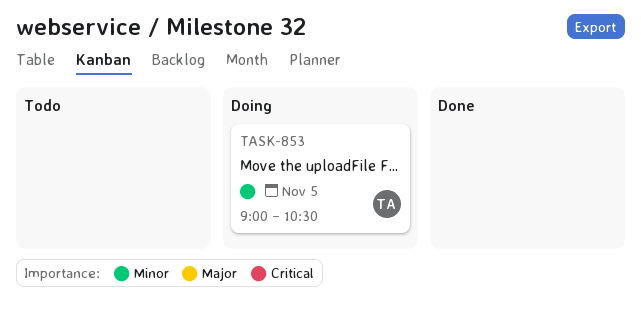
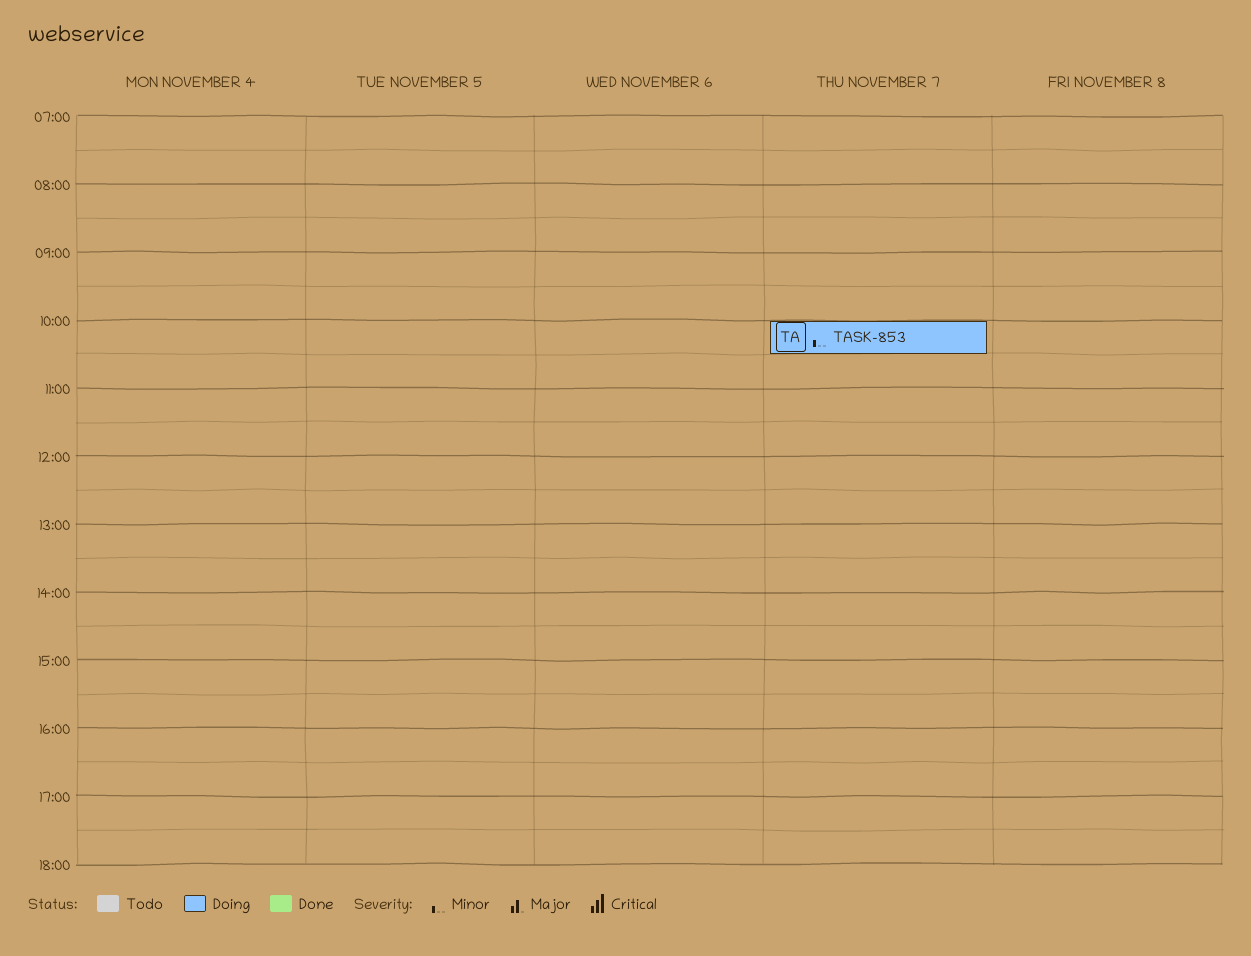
TASK-853, day: Nov 5 -> Nov 7
TASK-853, begins: 09:00 -> 10:00

